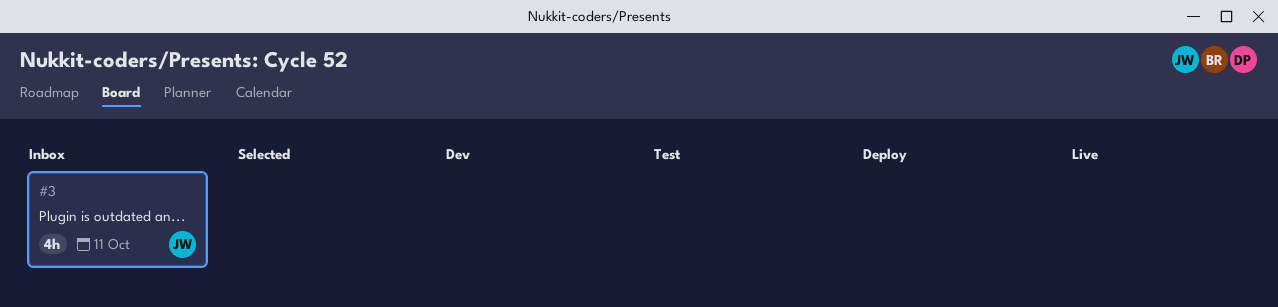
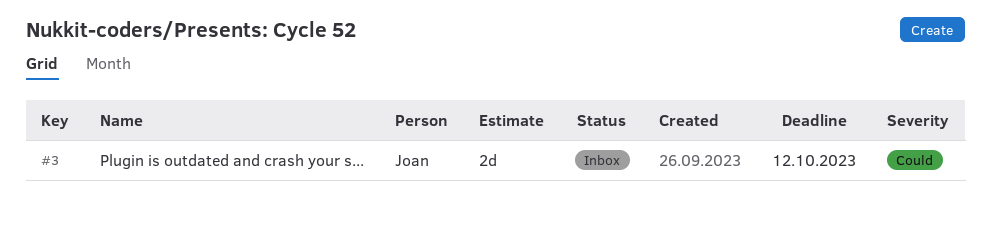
#3, estimate: 4h -> 2d
#3, due: Oct 11 -> Oct 12

